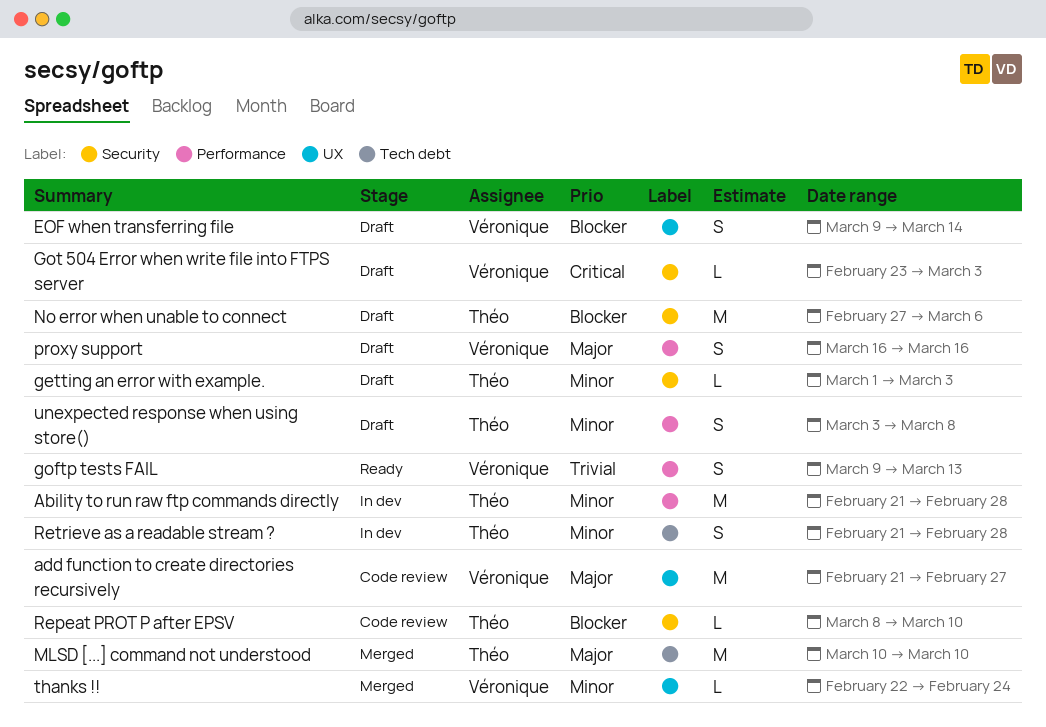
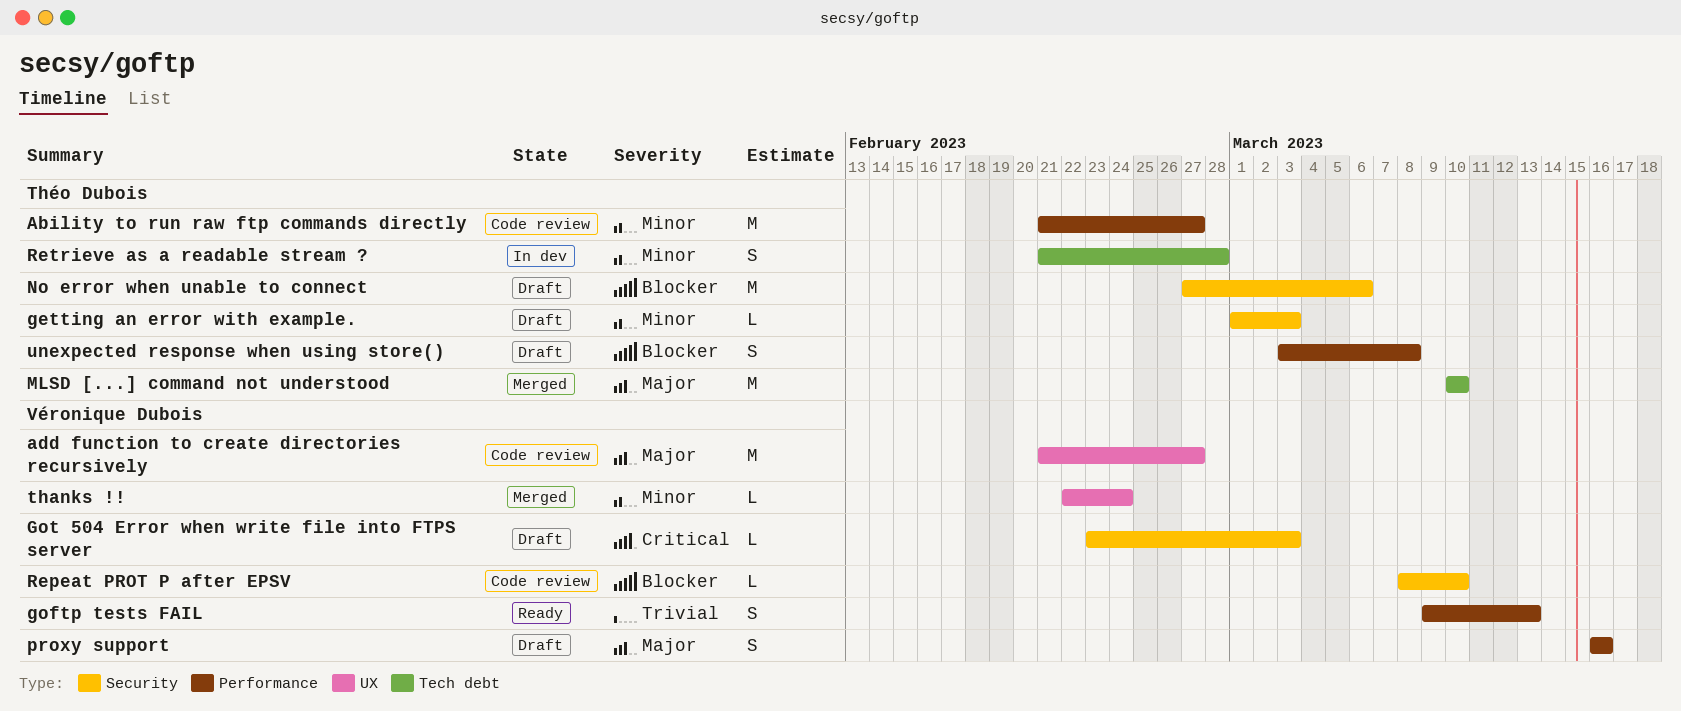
Ability to run raw ftp commands directly, status: In dev -> Code review
Ability to run raw ftp commands directly, due: Feb 28 -> Feb 27
EOF when transferring file: present -> none
Repeat PROT P after EPSV, owner: Théo Dubois -> Véronique Dubois
unexpected response when using store(), priority: Minor -> Blocker

